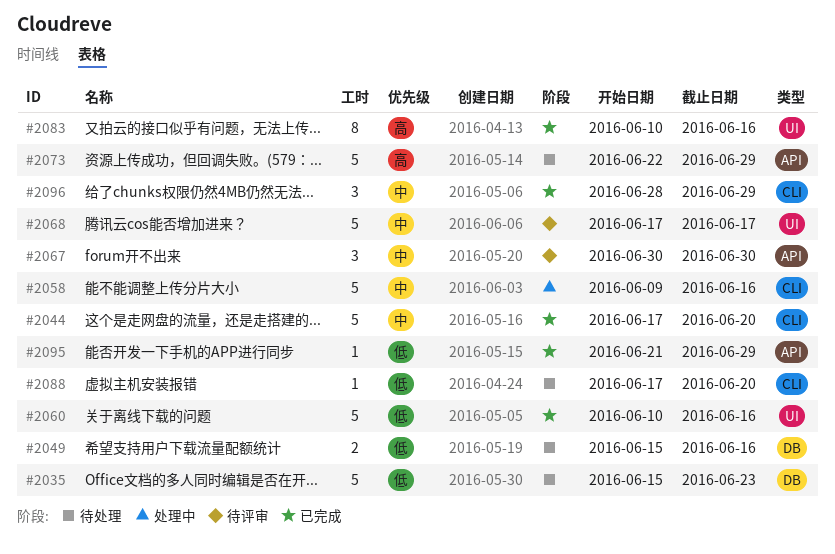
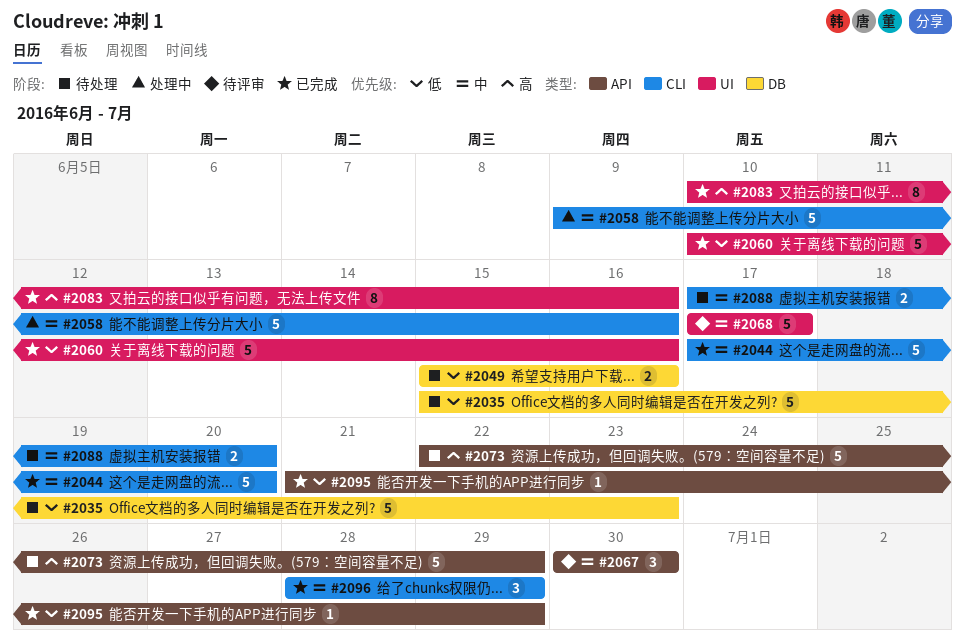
#2088, priority: 低 -> 中
#2088, estimate: 1 -> 2

